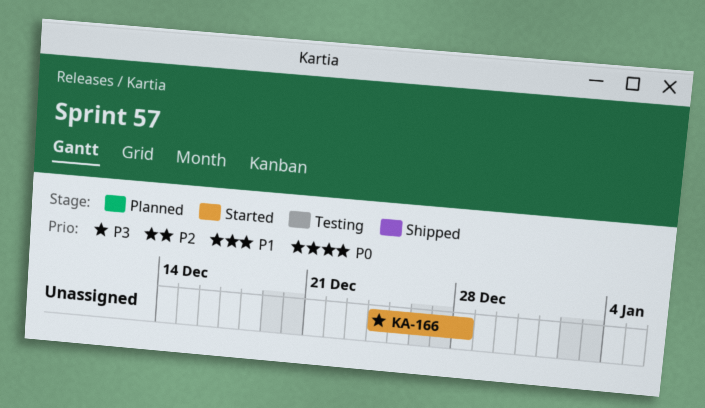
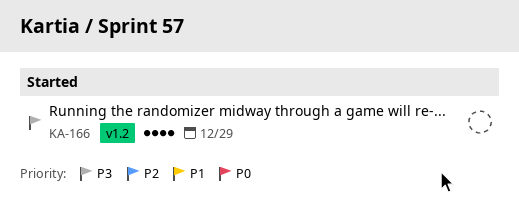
KA-166, due: Dec 28 -> Dec 29

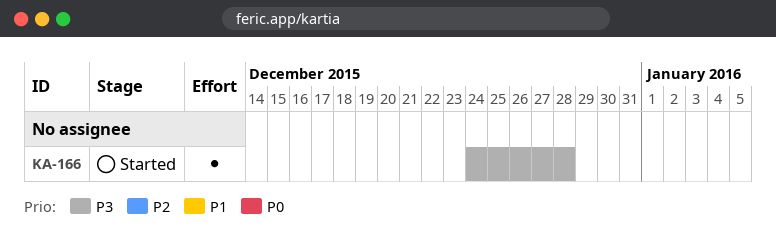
KA-166, estimate: 4 -> 1
KA-166, due: Dec 29 -> Dec 28

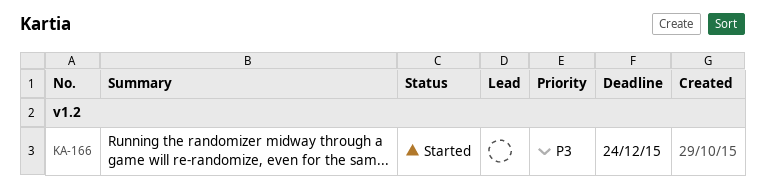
KA-166, due: Dec 28 -> Dec 24

